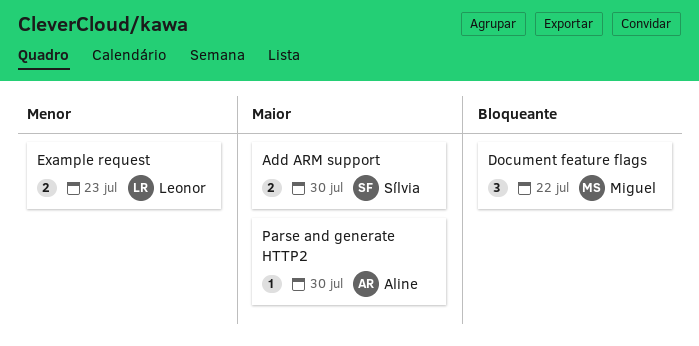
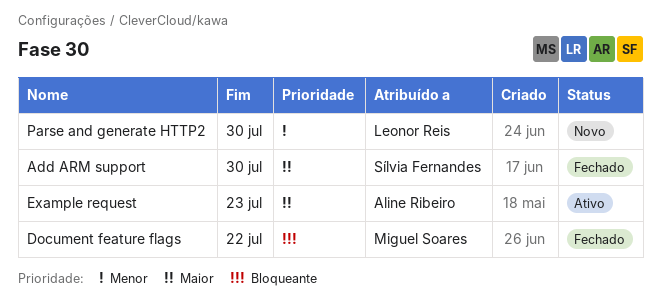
Example request, owner: Leonor Reis -> Aline Ribeiro
Example request, priority: Menor -> Maior
Parse and generate HTTP2, owner: Aline Ribeiro -> Leonor Reis
Parse and generate HTTP2, priority: Maior -> Menor

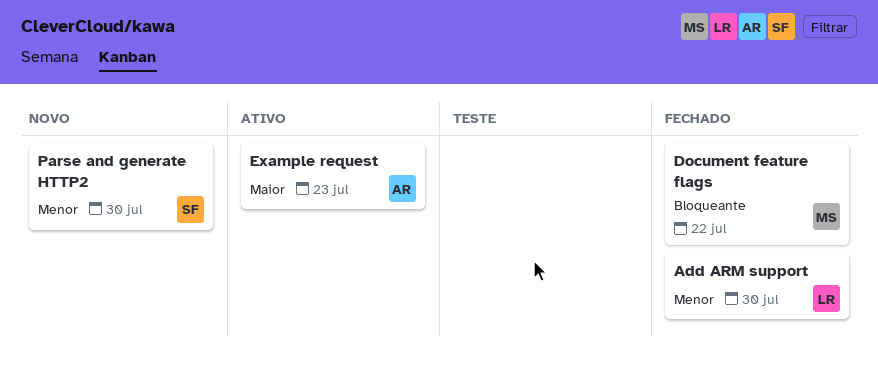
Add ARM support, owner: Sílvia Fernandes -> Leonor Reis
Add ARM support, priority: Maior -> Menor
Parse and generate HTTP2, owner: Leonor Reis -> Sílvia Fernandes

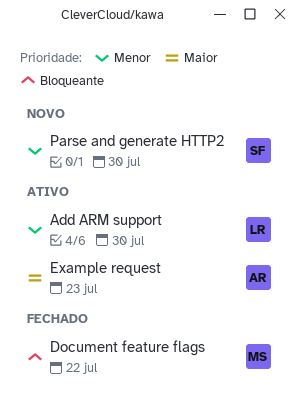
Add ARM support, status: Fechado -> Ativo

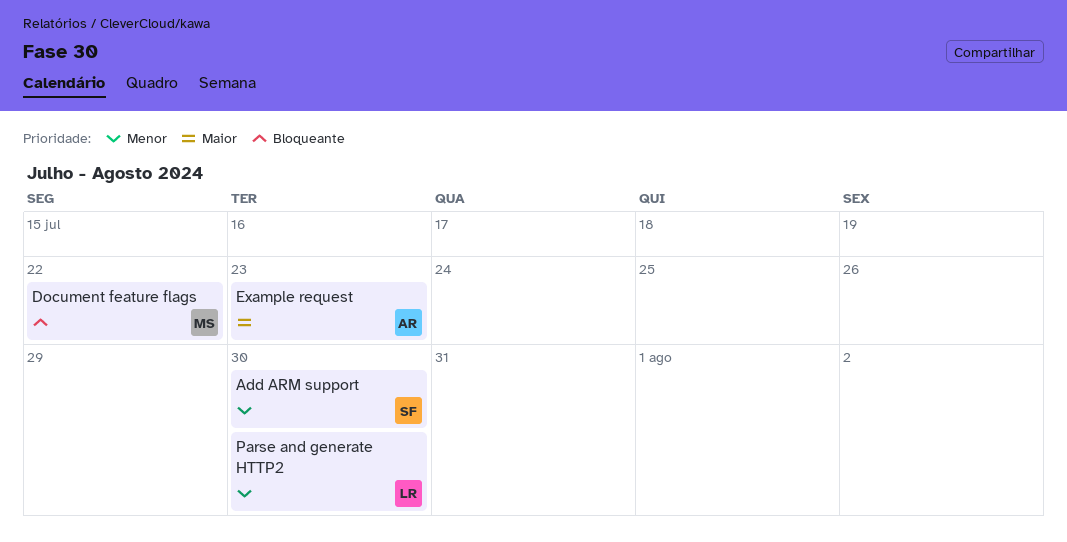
Add ARM support, owner: LR -> SF
Parse and generate HTTP2, owner: SF -> LR

